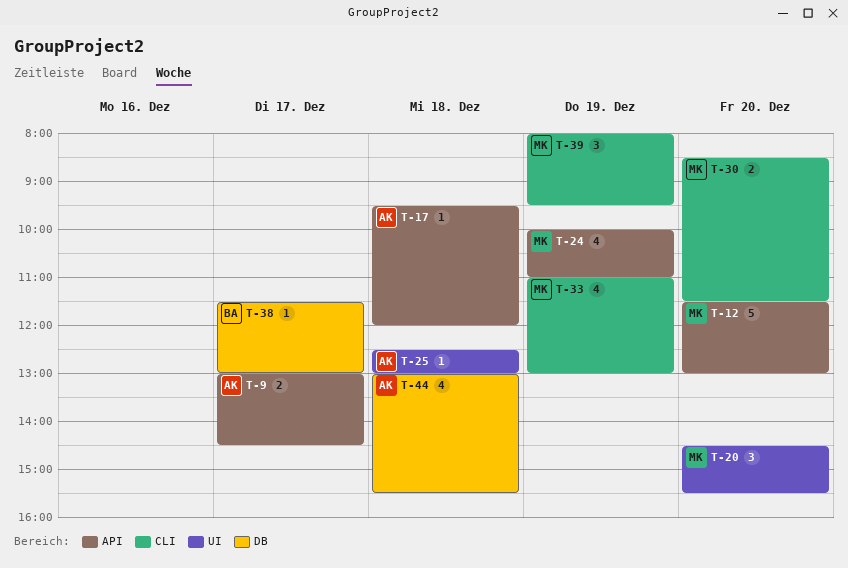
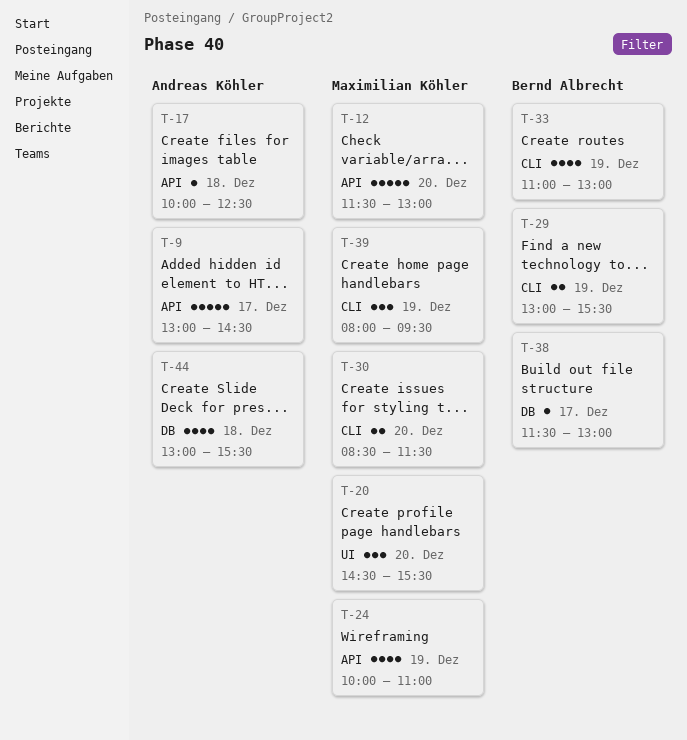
T-9, estimate: 2 -> 5
T-17, begins: 09:30 -> 10:00
T-17, ends: 12:00 -> 12:30
T-25: present -> none
T-29: none -> present
T-33, owner: Maximilian Köhler -> Bernd Albrecht

